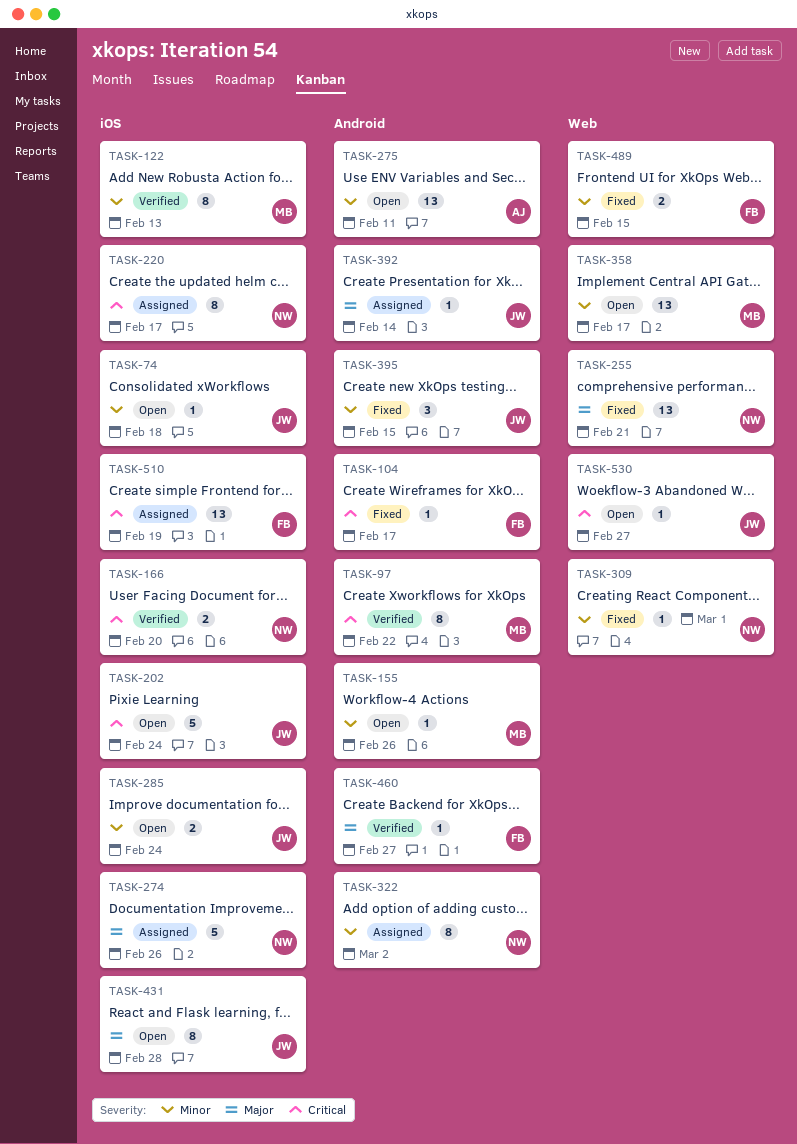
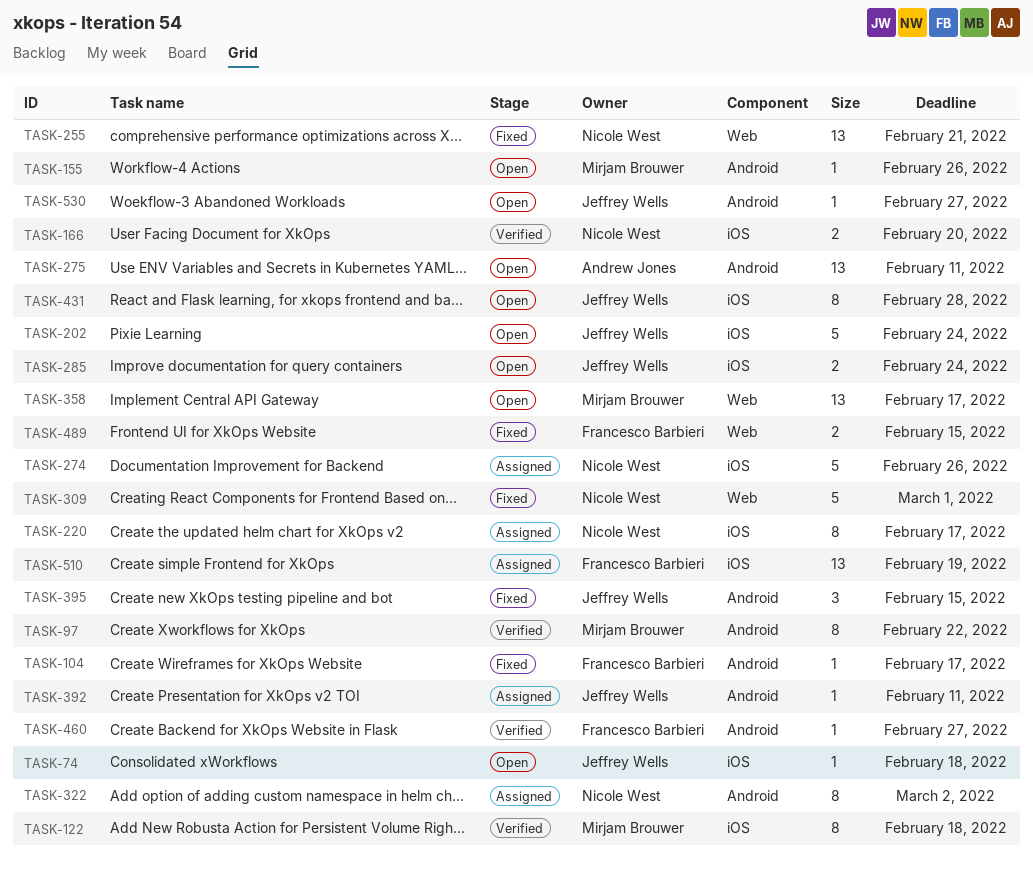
TASK-122, due: Feb 13 -> Feb 18
TASK-309, estimate: 1 -> 5
TASK-392, due: Feb 14 -> Feb 11
TASK-530, label: Web -> Android

